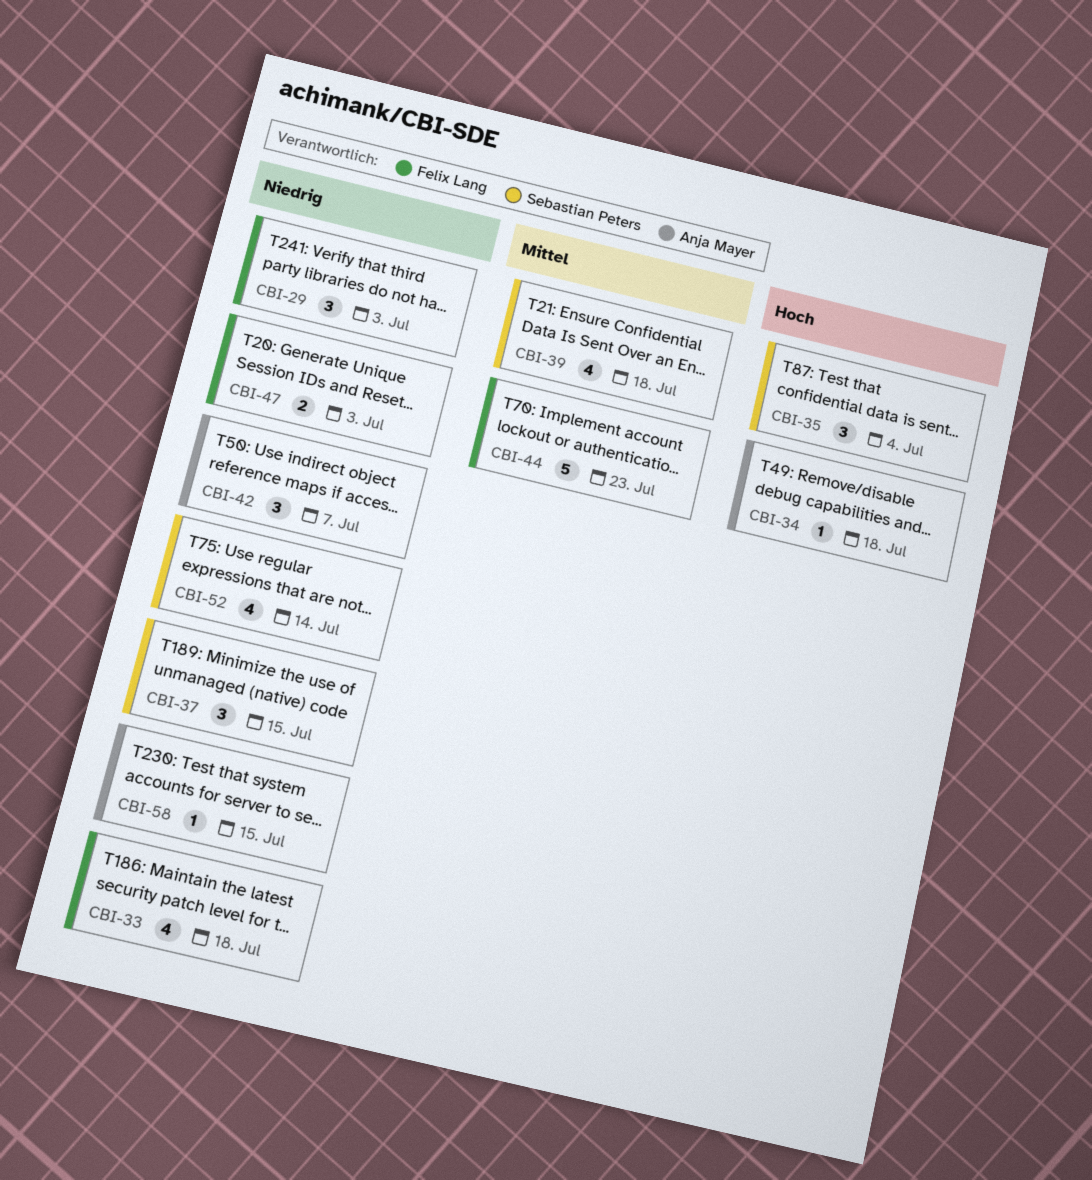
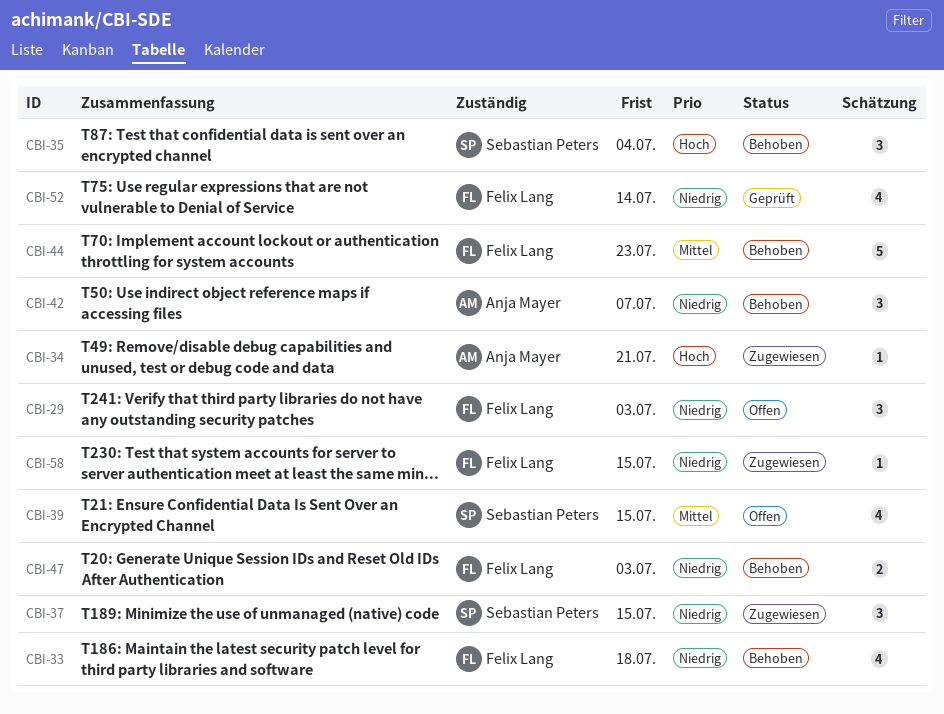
CBI-34, due: Jul 18 -> Jul 21
CBI-39, due: Jul 18 -> Jul 15
CBI-52, owner: Sebastian Peters -> Felix Lang
CBI-58, owner: Anja Mayer -> Felix Lang

